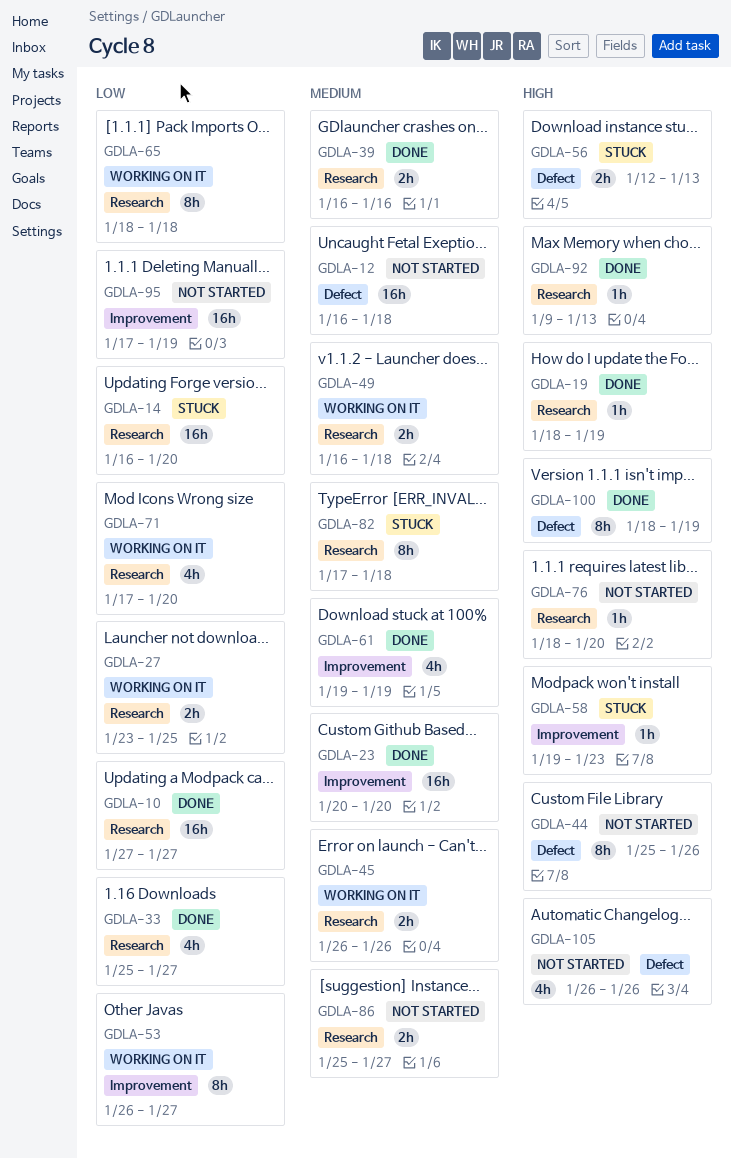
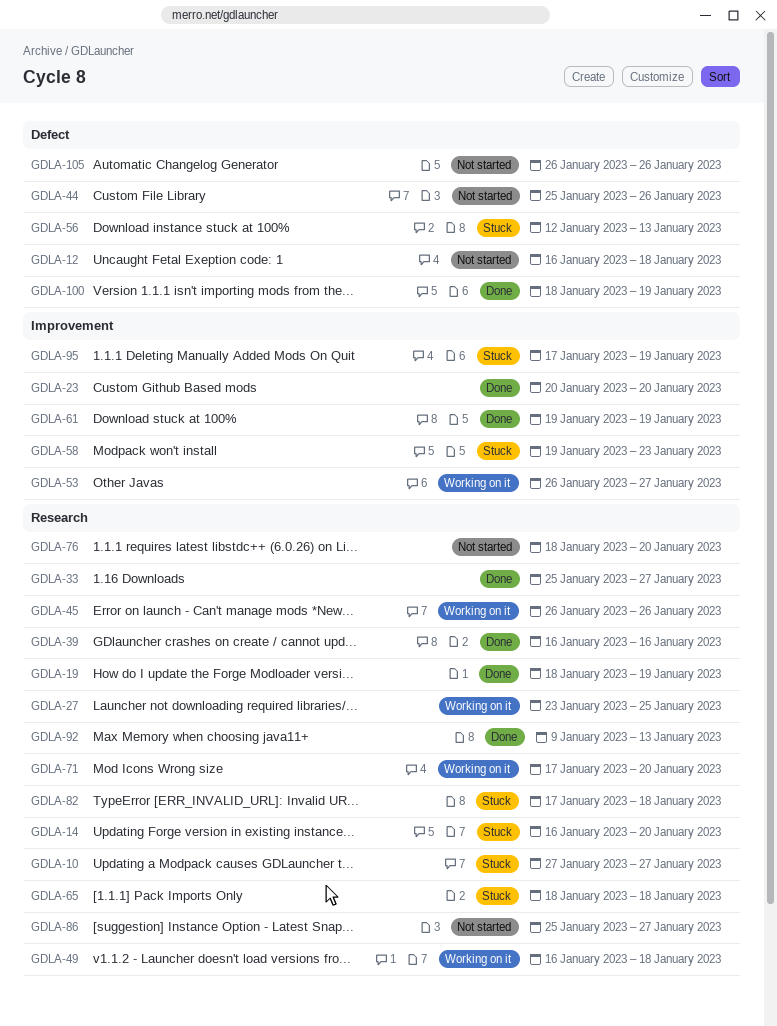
GDLA-10, status: Done -> Stuck
GDLA-65, status: Working on it -> Stuck
GDLA-95, status: Not started -> Stuck

